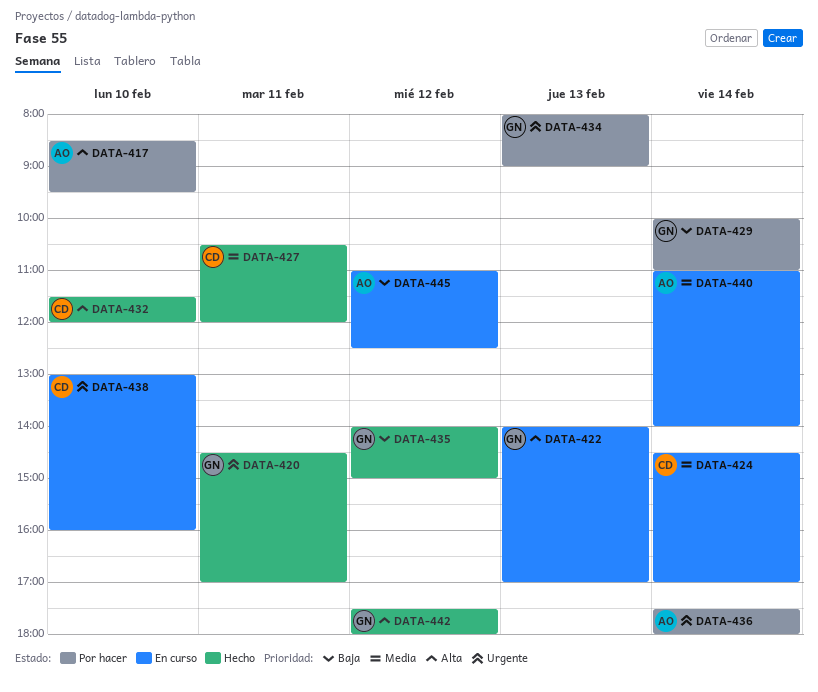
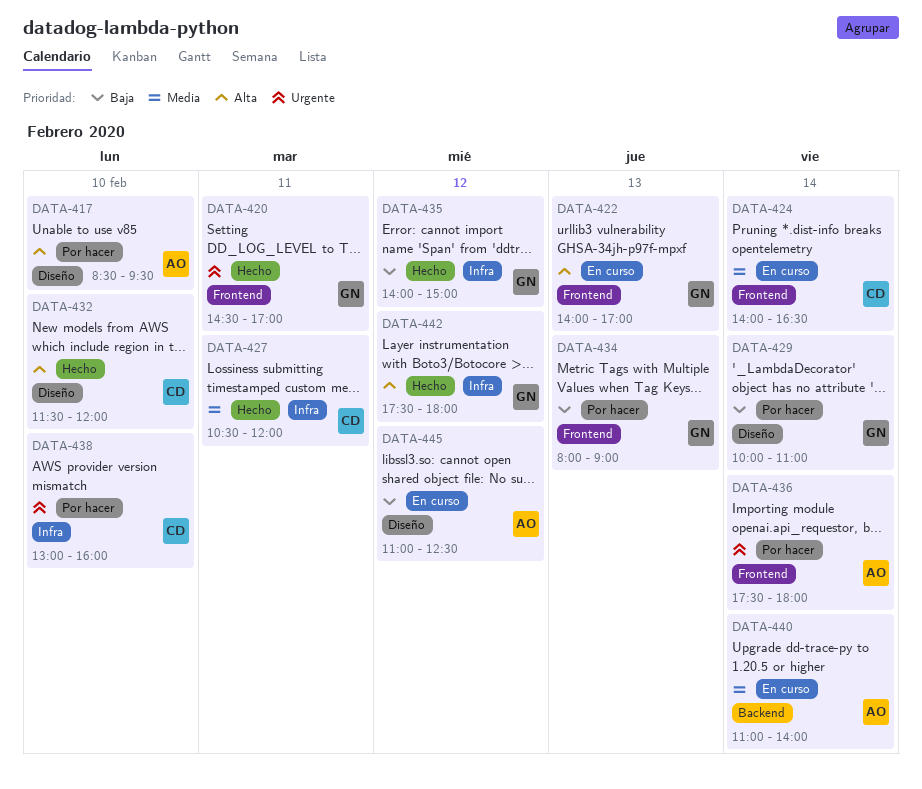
DATA-424, begins: 14:30 -> 14:00
DATA-424, ends: 17:00 -> 16:30
DATA-434, priority: Urgente -> Baja
DATA-438, status: En curso -> Por hacer

